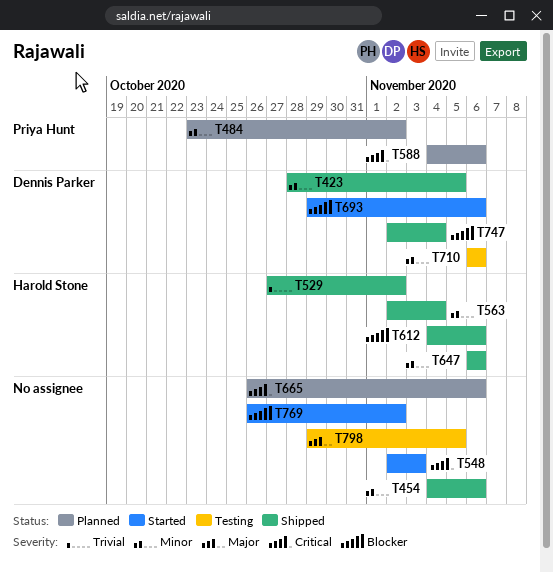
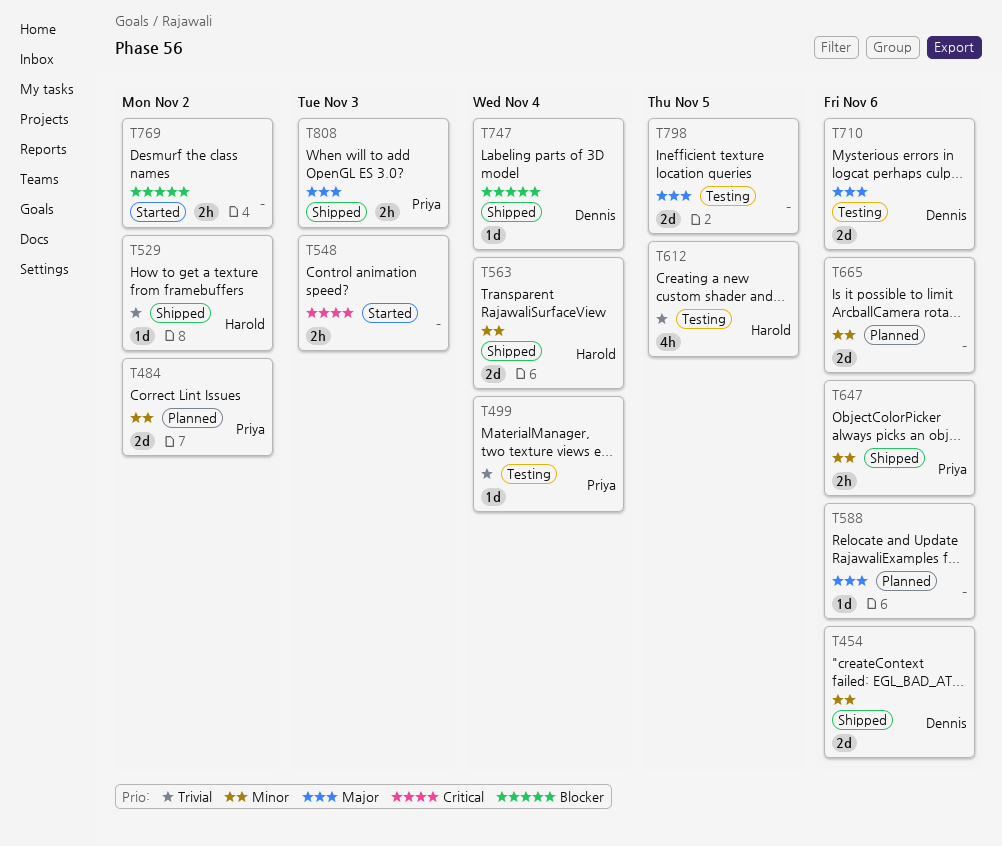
T423: present -> none
T454, owner: none -> Dennis Parker
T499: none -> present
T588, owner: Priya Hunt -> none
T588, priority: Critical -> Major
T612, status: Shipped -> Testing
T612, priority: Blocker -> Trivial
T612, due: Nov 6 -> Nov 5
T647, owner: Harold Stone -> Priya Hunt
T665, priority: Critical -> Minor
T693: present -> none
T710, priority: Minor -> Major
T808: none -> present

